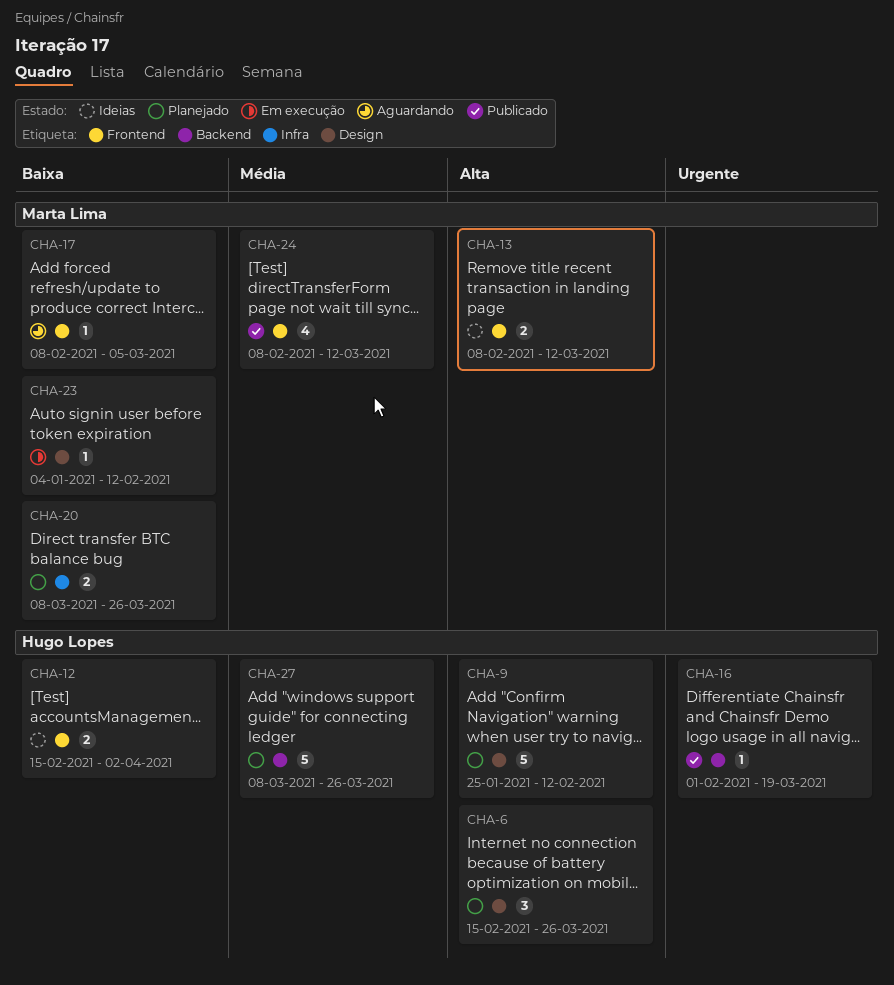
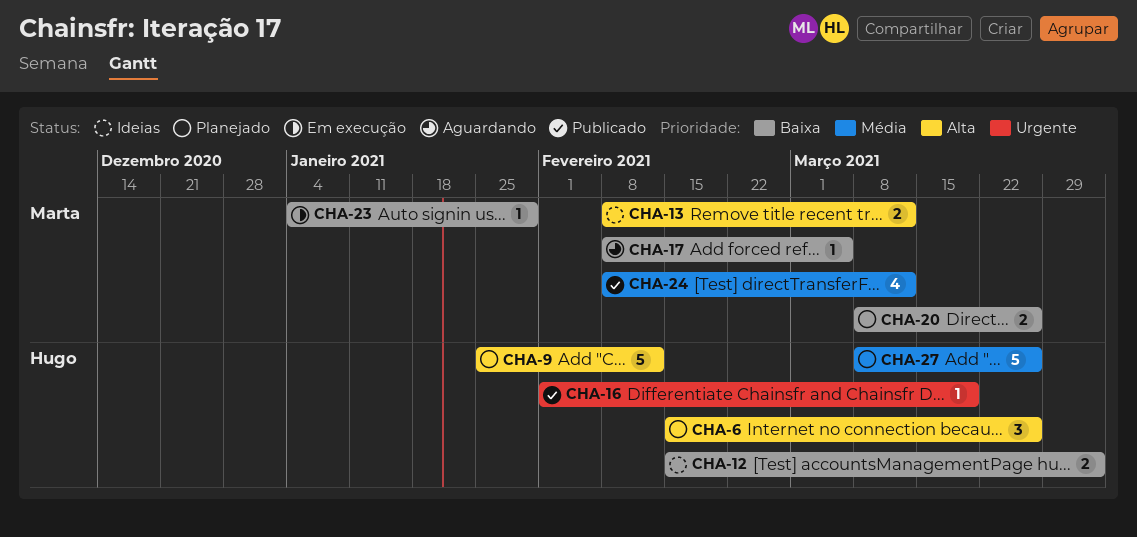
CHA-23, due: Feb 12 -> Jan 29

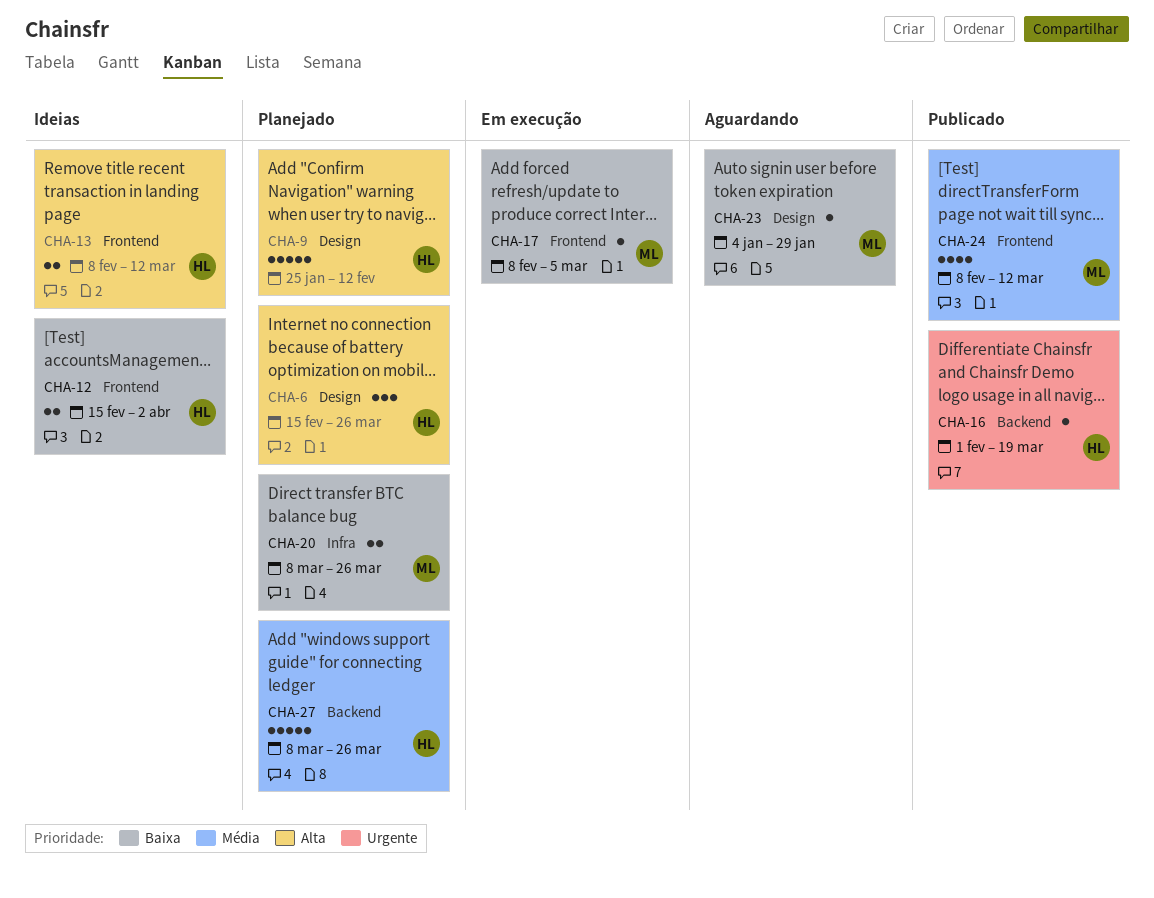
CHA-13, owner: Marta -> Hugo
CHA-17, status: Aguardando -> Em execução
CHA-23, status: Em execução -> Aguardando

